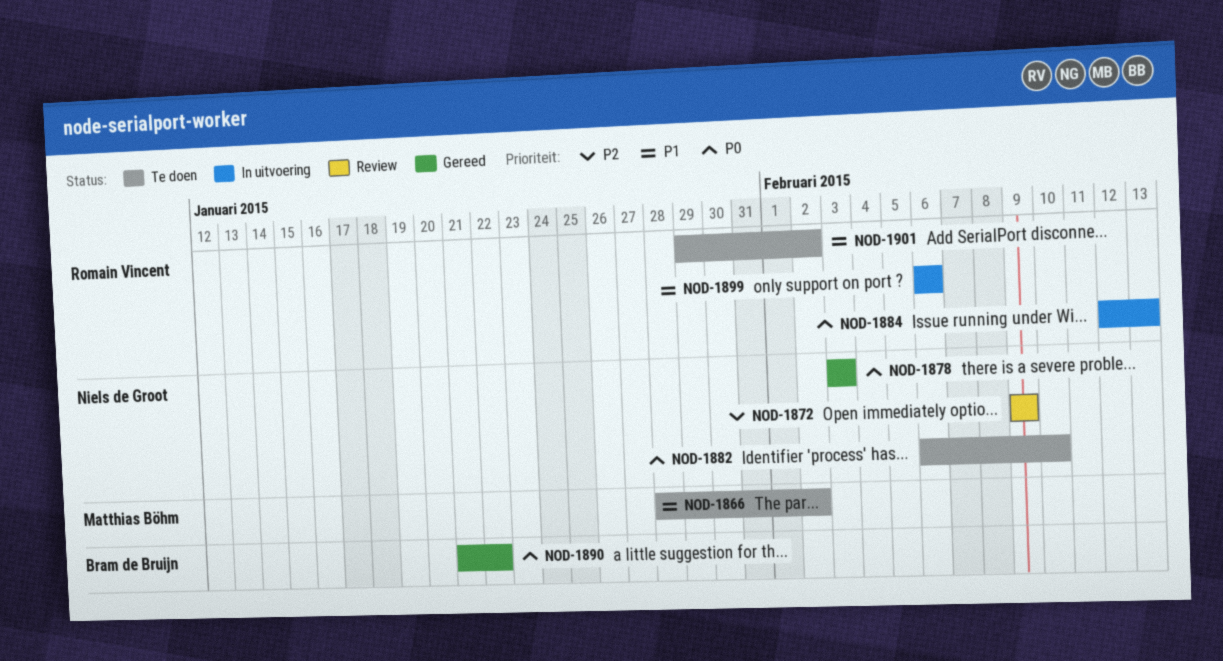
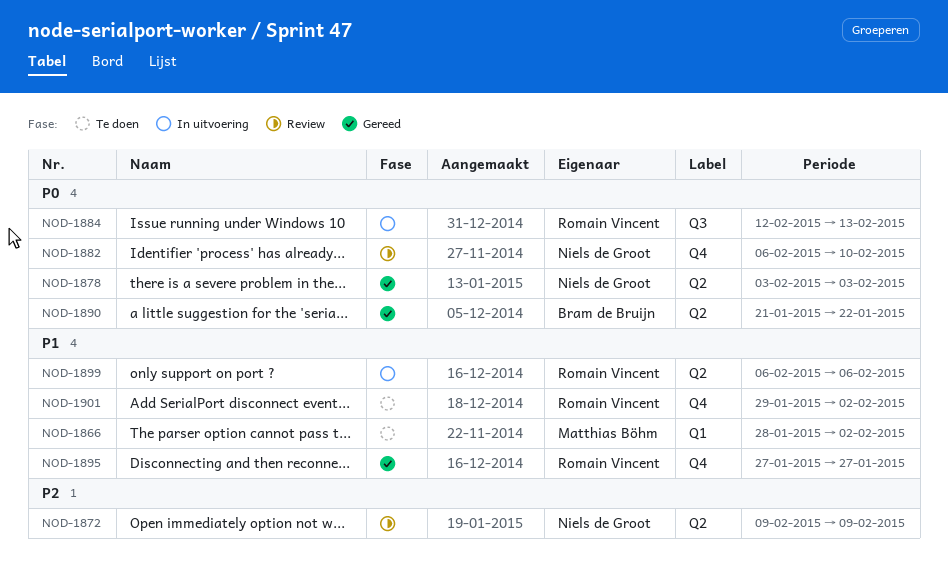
NOD-1882, status: Te doen -> Review
NOD-1895: none -> present

